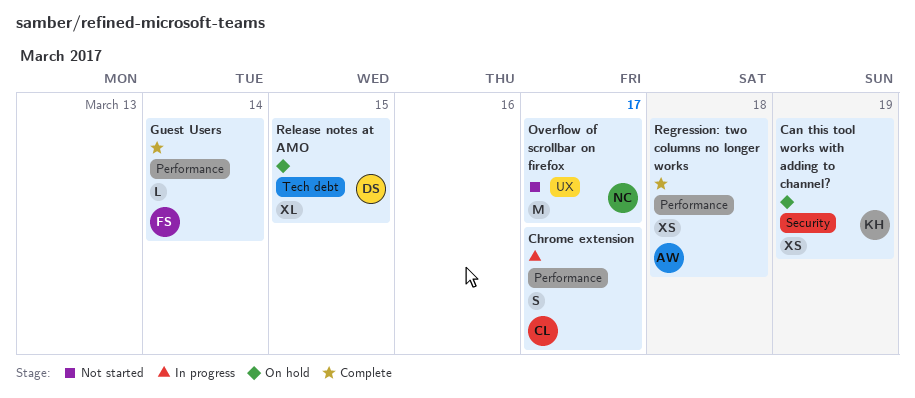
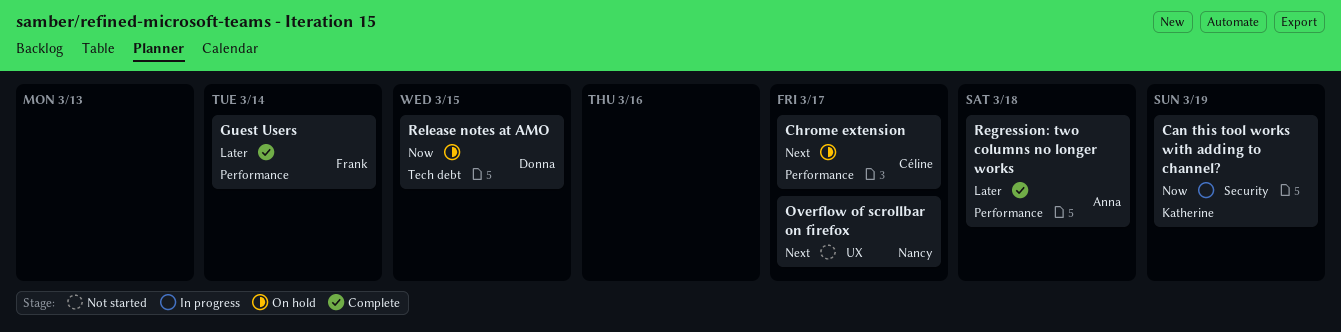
Can this tool works with adding to channel?, status: On hold -> In progress
Chrome extension, status: In progress -> On hold

